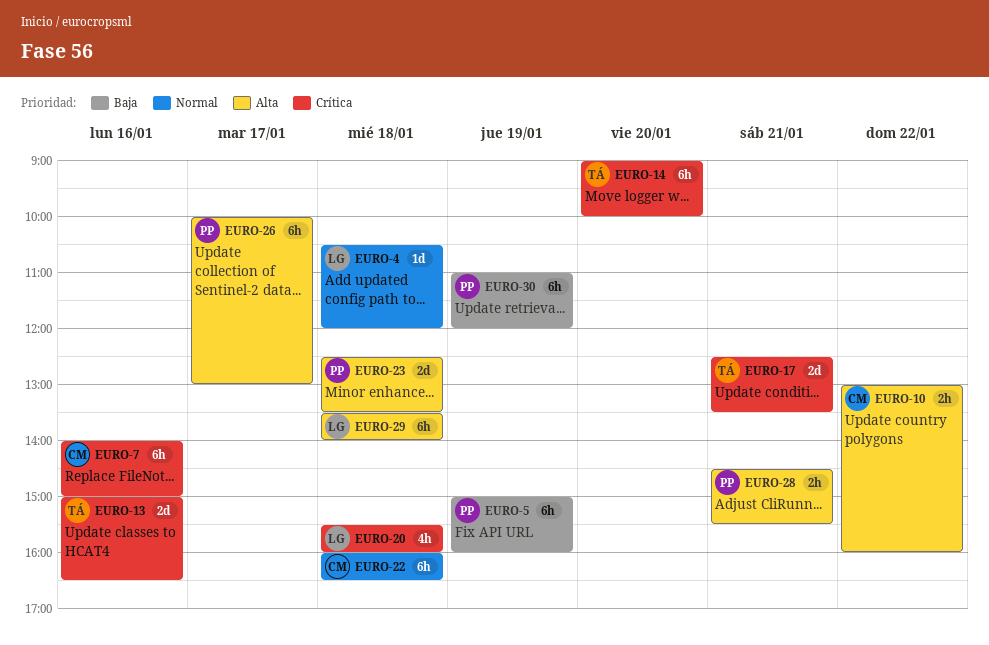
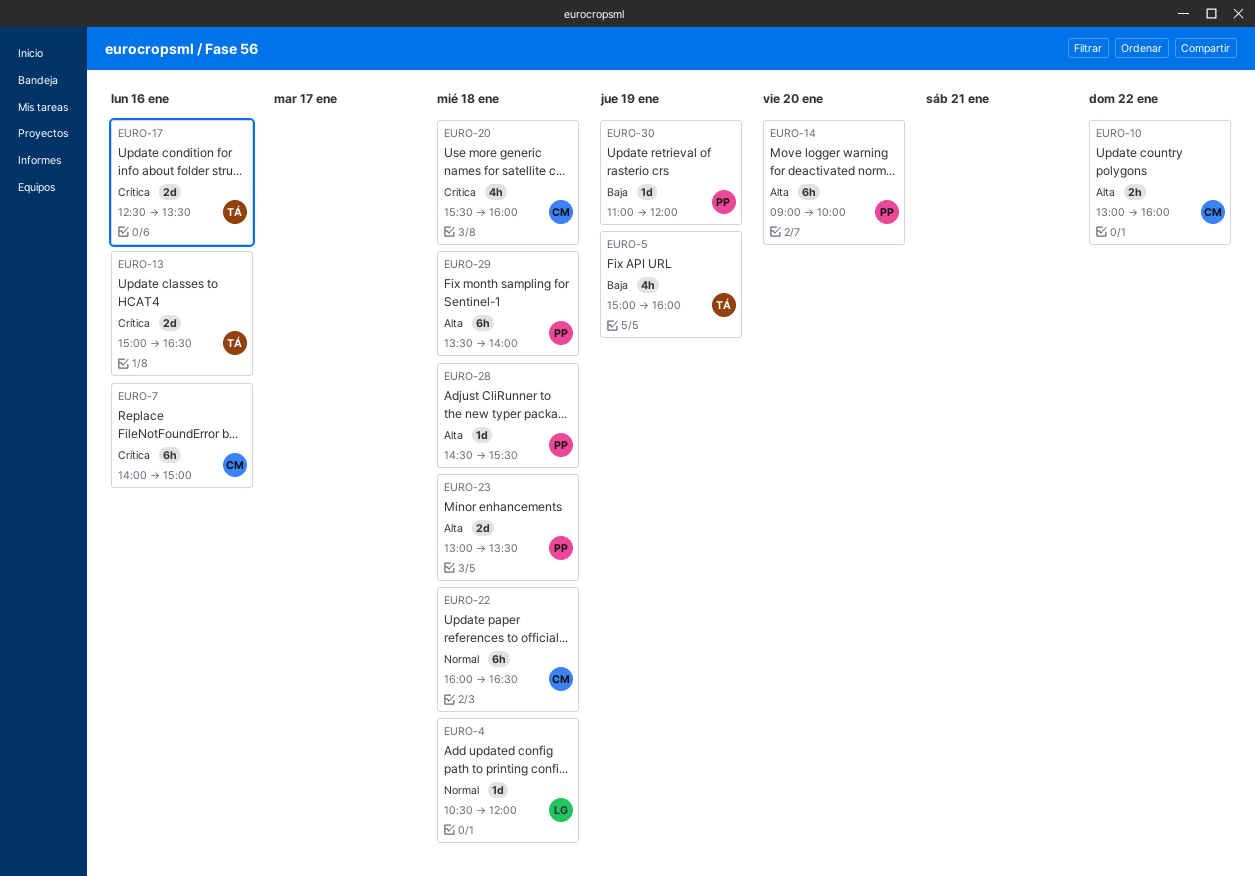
EURO-5, owner: PP -> TÁ
EURO-5, estimate: 6h -> 4h
EURO-14, owner: TÁ -> PP
EURO-14, priority: Crítica -> Alta
EURO-17, day: Jan 21 -> Jan 16
EURO-20, owner: LG -> CM
EURO-23, begins: 12:30 -> 13:00
EURO-26: present -> none
EURO-28, estimate: 2h -> 1d
EURO-28, day: Jan 21 -> Jan 18
EURO-29, owner: LG -> PP
EURO-30, estimate: 6h -> 1d

